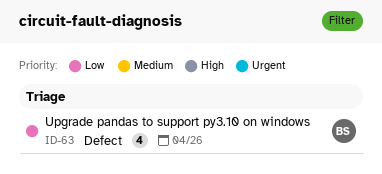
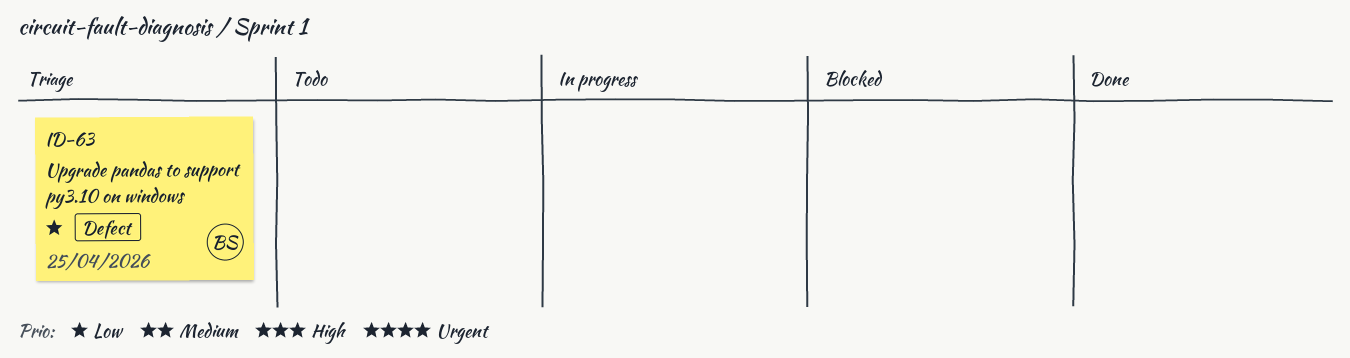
ID-63, due: Apr 26 -> Apr 25

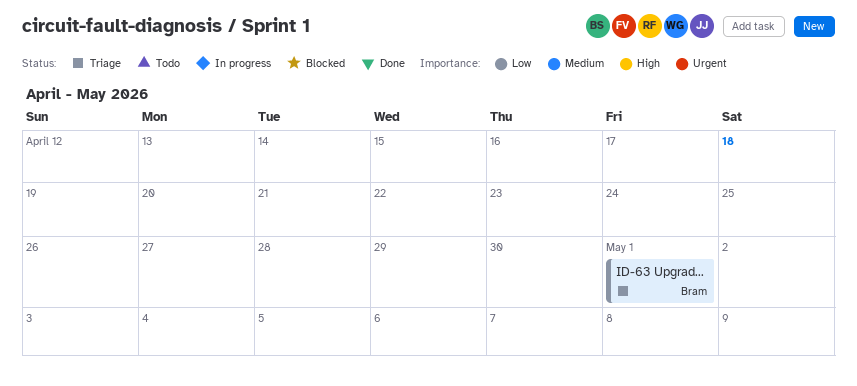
ID-63, due: Apr 25 -> May 1

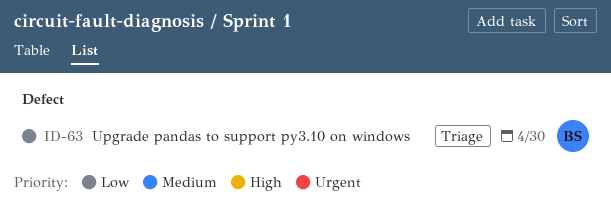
ID-63, due: May 1 -> Apr 30

